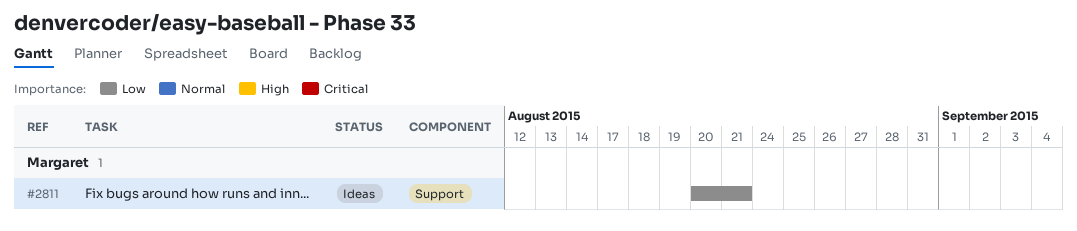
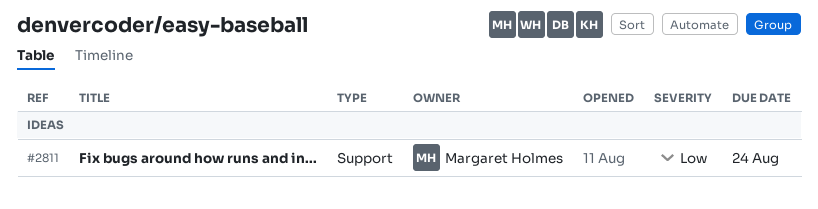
#2811, due: Aug 21 -> Aug 24

